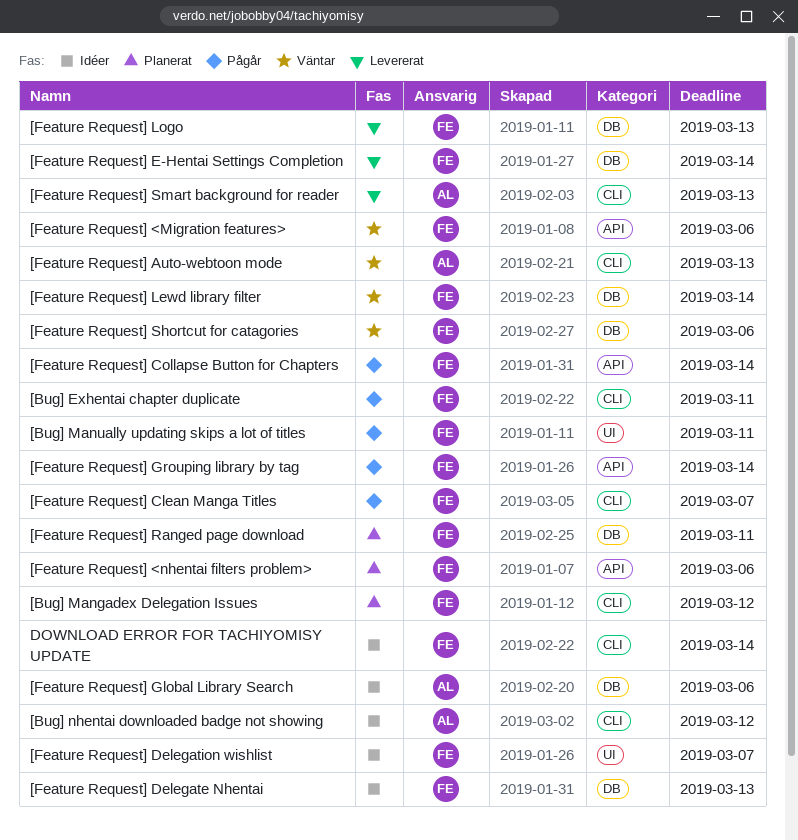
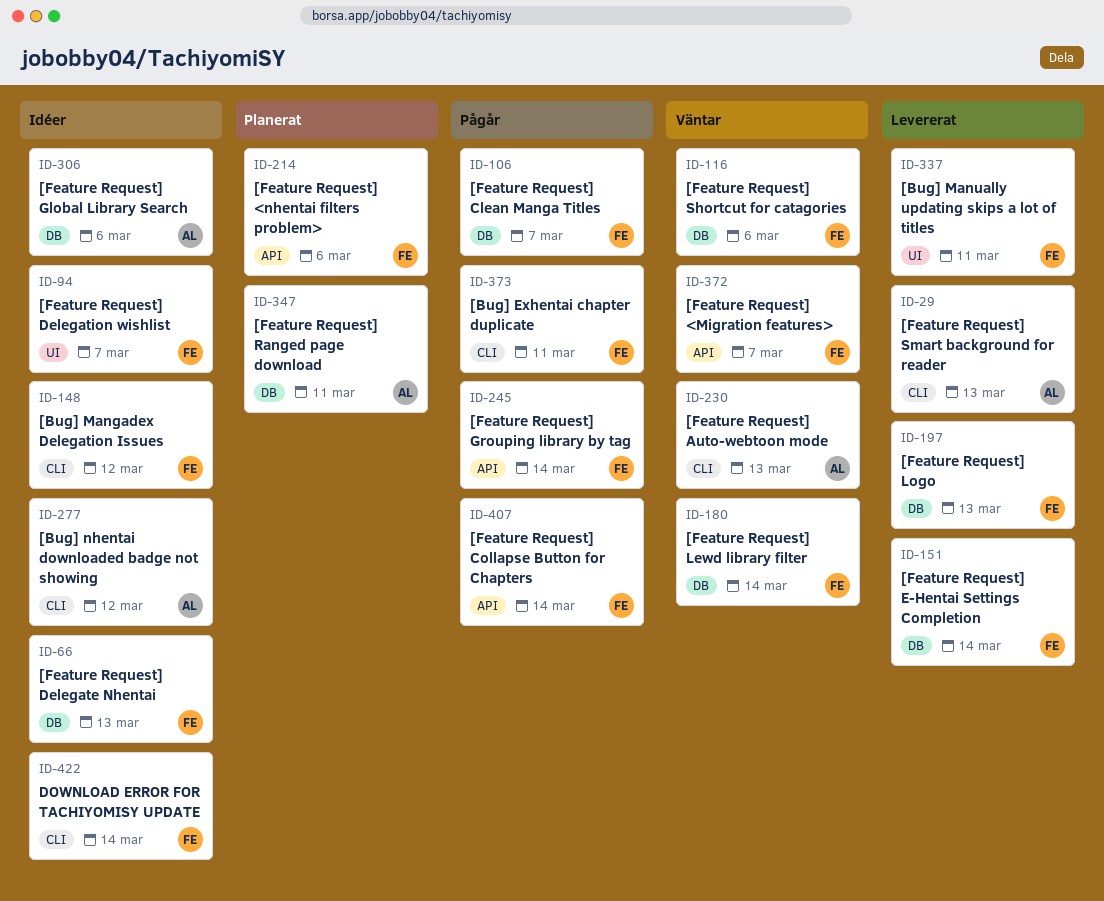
[Bug] Mangadex Delegation Issues, status: Planerat -> Idéer
[Bug] Manually updating skips a lot of titles, status: Pågår -> Levererat
[Feature Request] <Migration features>, due: Mar 6 -> Mar 7
[Feature Request] Clean Manga Titles, label: CLI -> DB
[Feature Request] Ranged page download, owner: FE -> AL

